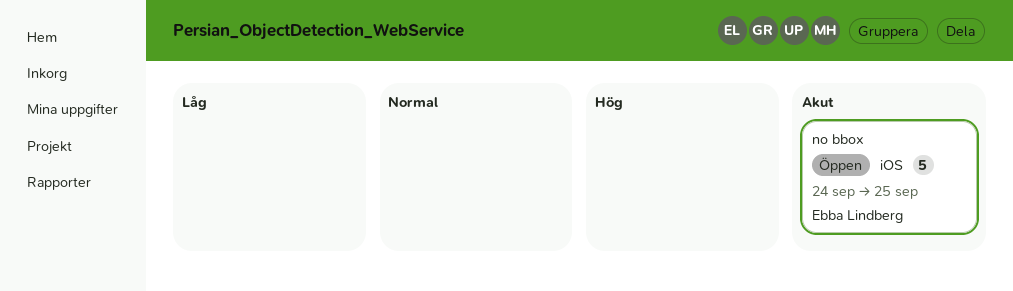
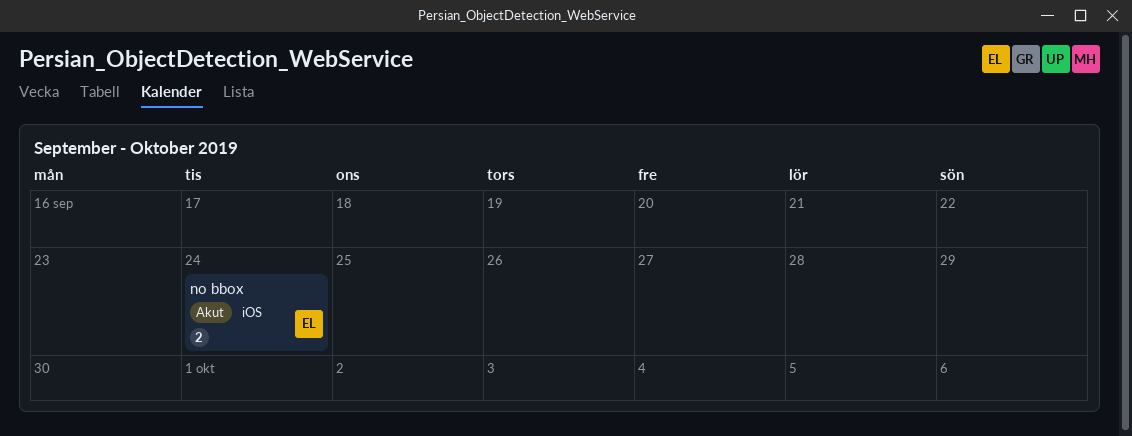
no bbox, estimate: 5 -> 2
no bbox, due: Sep 25 -> Sep 24

